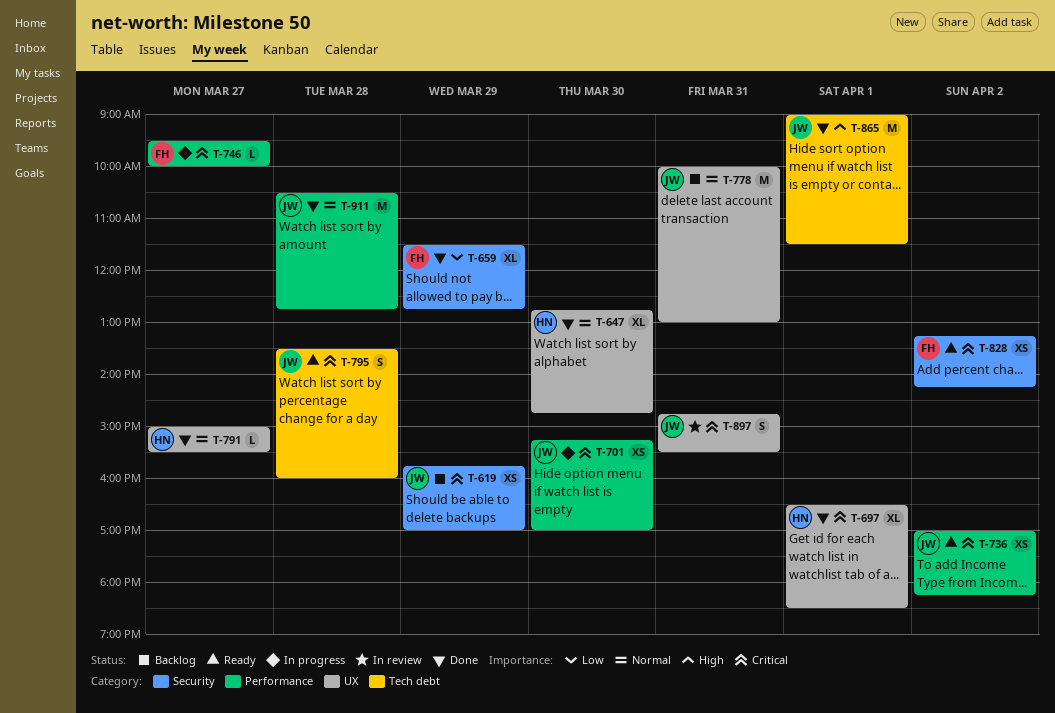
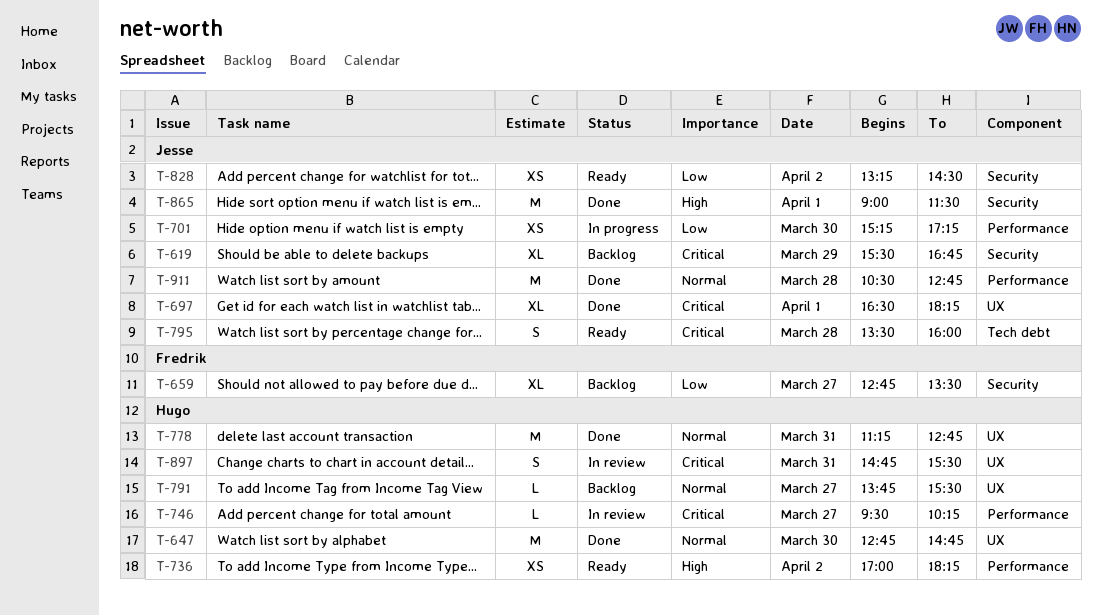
T-619, estimate: XS -> XL
T-619, begins: 15:45 -> 15:30
T-619, ends: 17:00 -> 16:45
T-647, estimate: XL -> M
T-659, status: Done -> Backlog
T-659, day: Mar 29 -> Mar 27
T-659, begins: 11:30 -> 12:45
T-659, ends: 12:45 -> 13:30
T-697, owner: Hugo -> Jesse
T-697, ends: 18:30 -> 18:15
T-701, priority: Critical -> Low
T-701, ends: 17:00 -> 17:15
T-736, owner: Jesse -> Hugo
T-736, priority: Critical -> High
T-746, status: In progress -> In review
T-746, owner: Fredrik -> Hugo
T-746, ends: 10:00 -> 10:15
T-778, status: Backlog -> Done
T-778, owner: Jesse -> Hugo
T-778, begins: 10:00 -> 11:15
T-778, ends: 13:00 -> 12:45
T-791, status: Done -> Backlog
T-791, begins: 15:00 -> 13:45
T-828, owner: Fredrik -> Jesse
T-828, priority: Critical -> Low
T-828, ends: 14:15 -> 14:30
T-865, label: Tech debt -> Security
T-897, owner: Jesse -> Hugo

